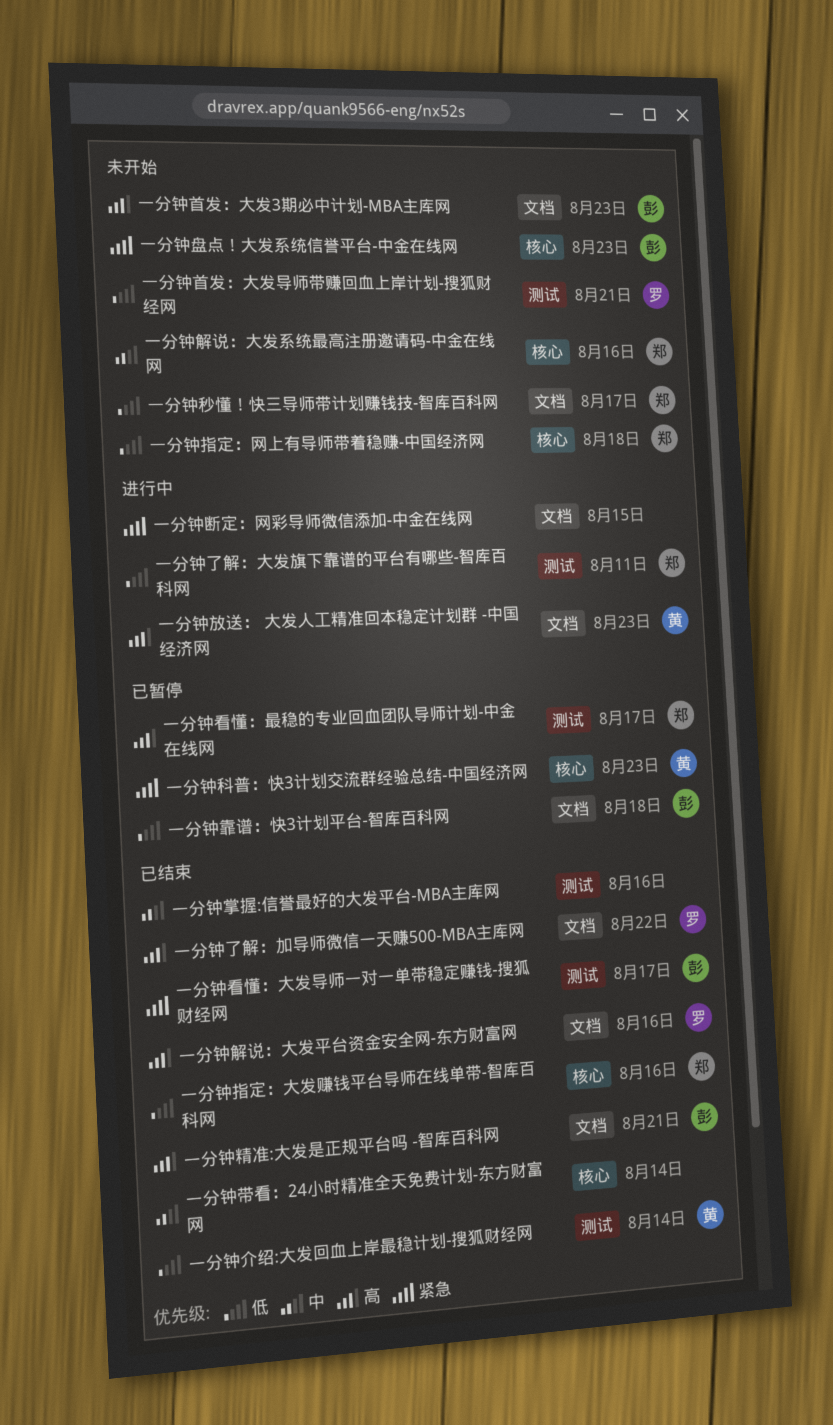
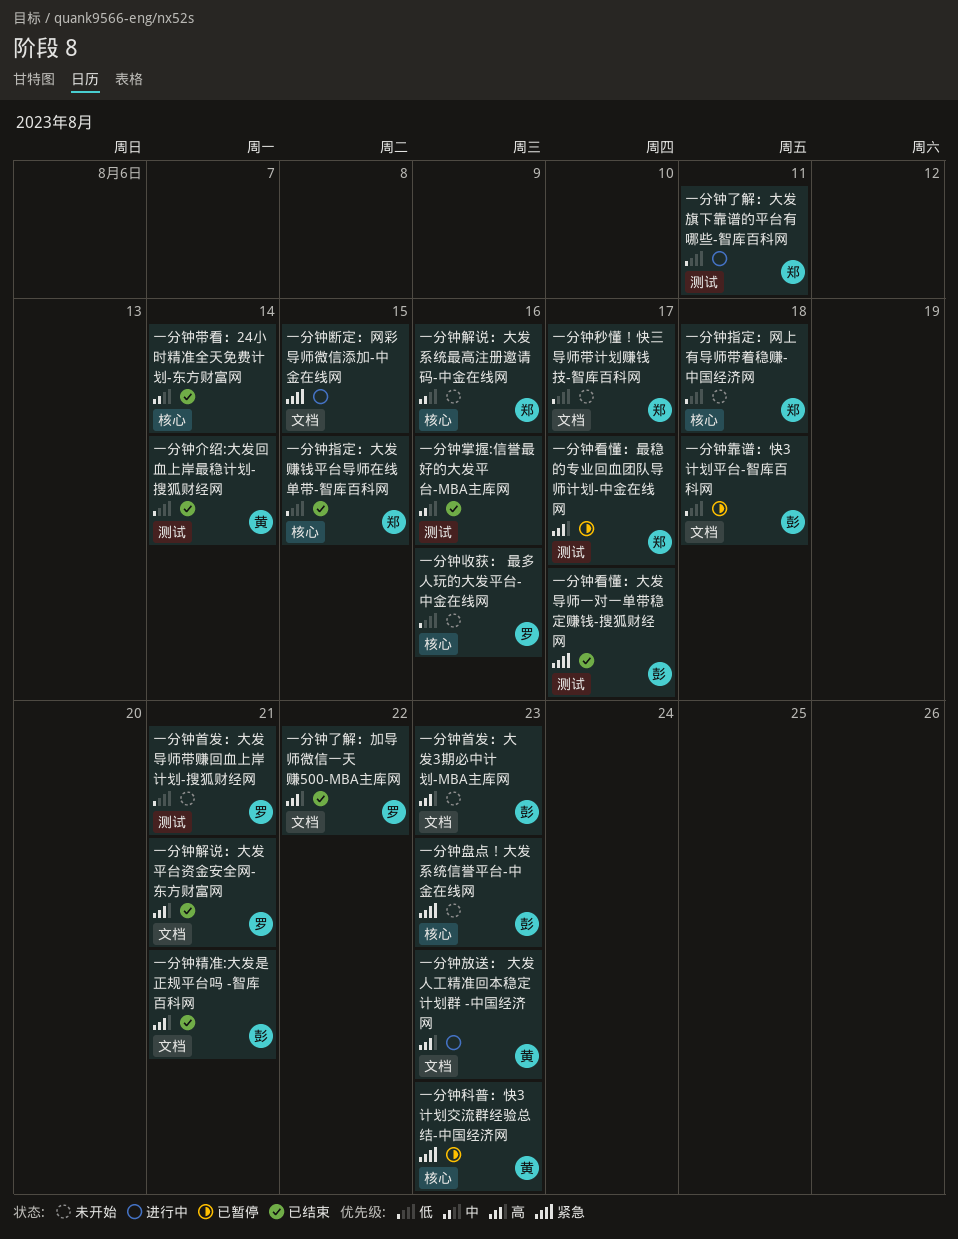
一分钟指定：大发赚钱平台导师在线单带-智库百科网, due: Aug 16 -> Aug 15
一分钟收获： 最多人玩的大发平台-中金在线网: none -> present
一分钟解说：大发平台资金安全网-东方财富网, due: Aug 16 -> Aug 21

